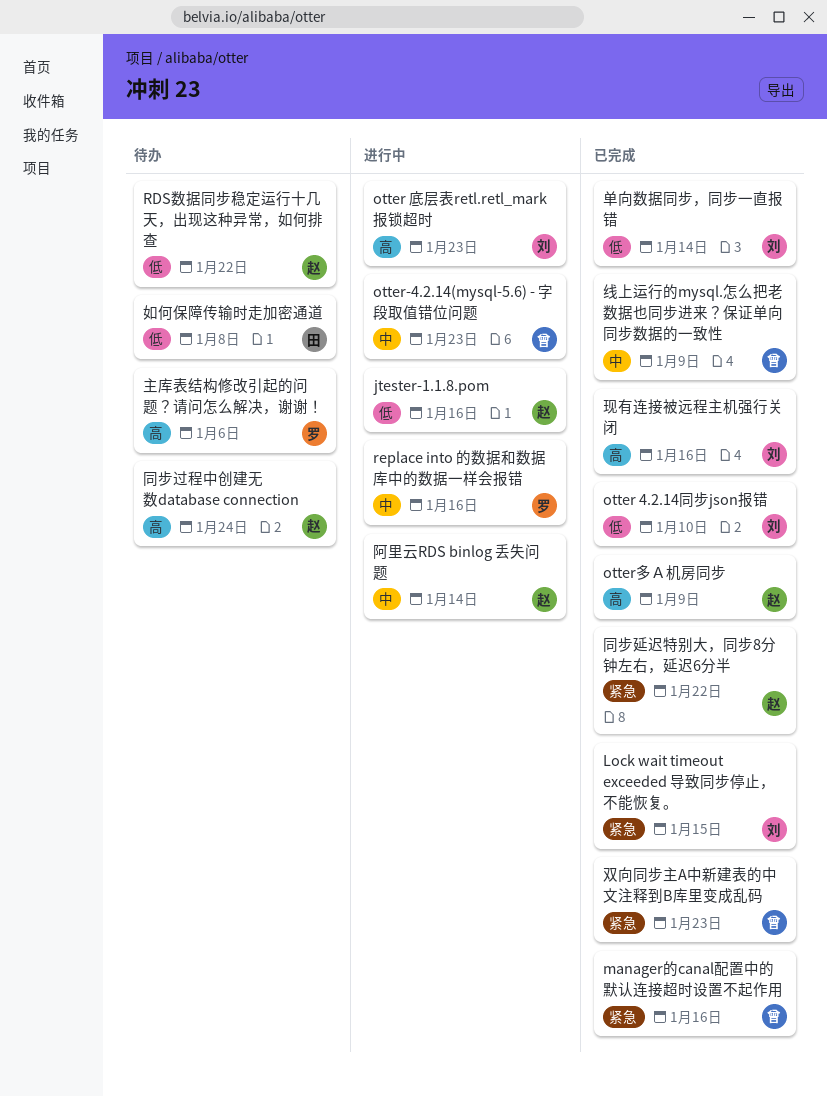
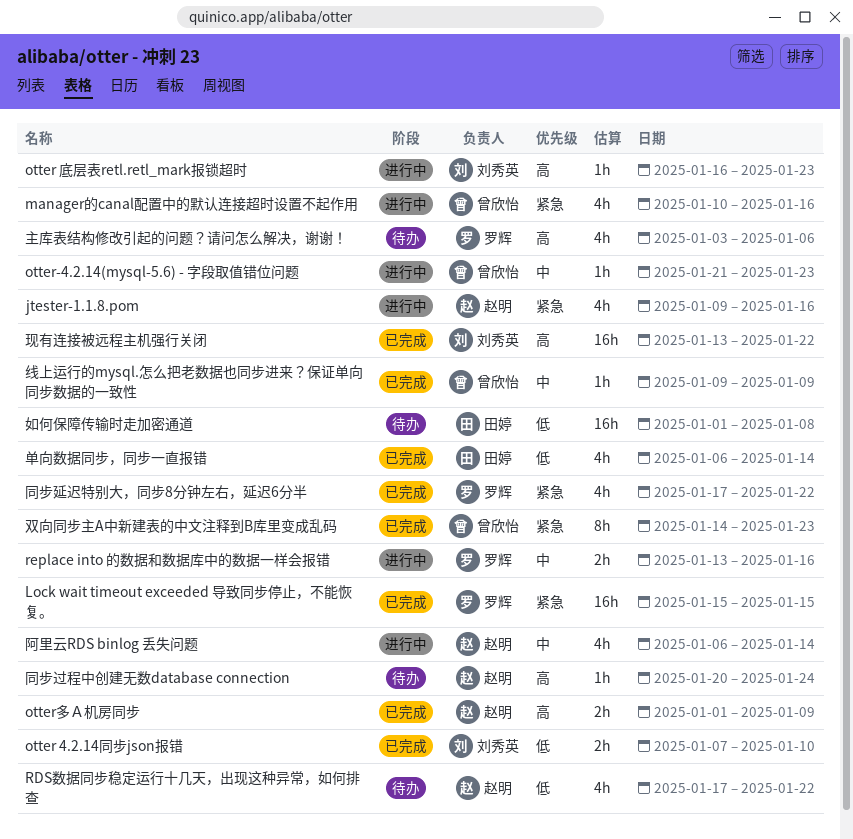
jtester-1.1.8.pom, priority: 低 -> 紧急
Lock wait timeout exceeded 导致同步停止，不能恢复。, owner: 刘秀英 -> 罗辉
manager的canal配置中的默认连接超时设置不起作用, status: 已完成 -> 进行中
单向数据同步，同步一直报错, owner: 刘秀英 -> 田婷
同步延迟特别大，同步8分钟左右，延迟6分半, owner: 赵明 -> 罗辉
现有连接被远程主机强行关闭, due: Jan 16 -> Jan 22

